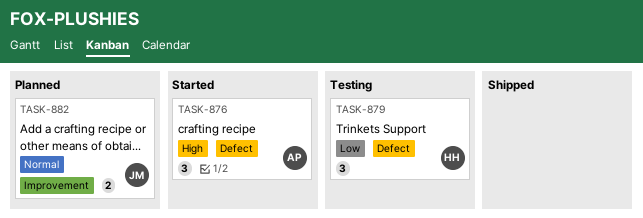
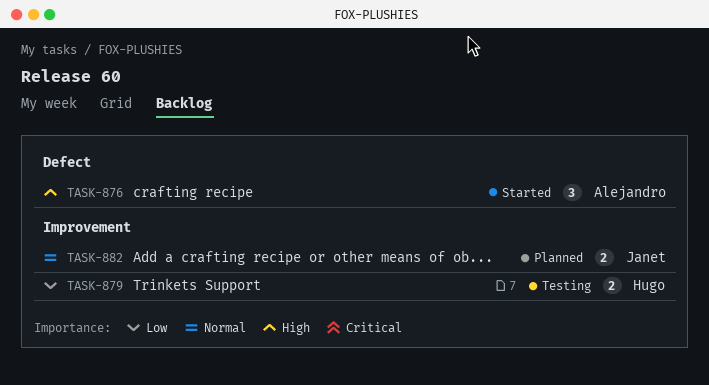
TASK-879, label: Defect -> Improvement
TASK-879, estimate: 3 -> 2

